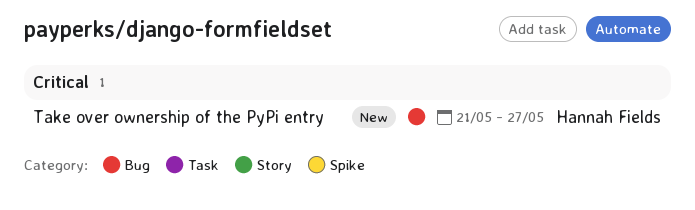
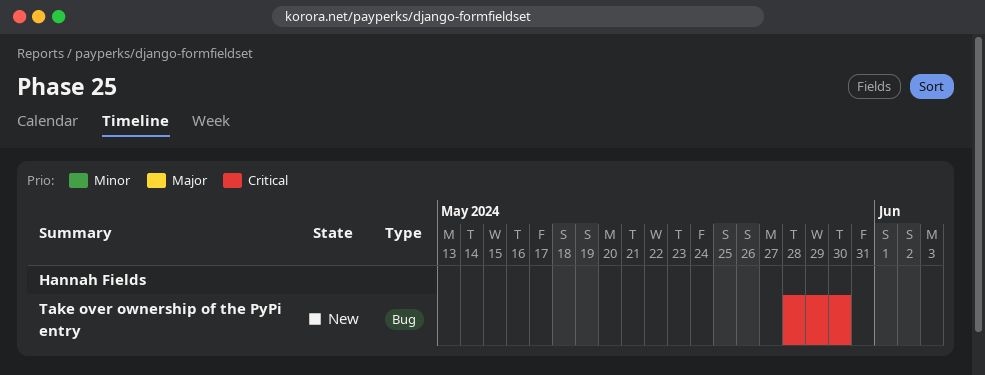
Take over ownership of the PyPi entry, start: May 21 -> May 28
Take over ownership of the PyPi entry, due: May 27 -> May 30

